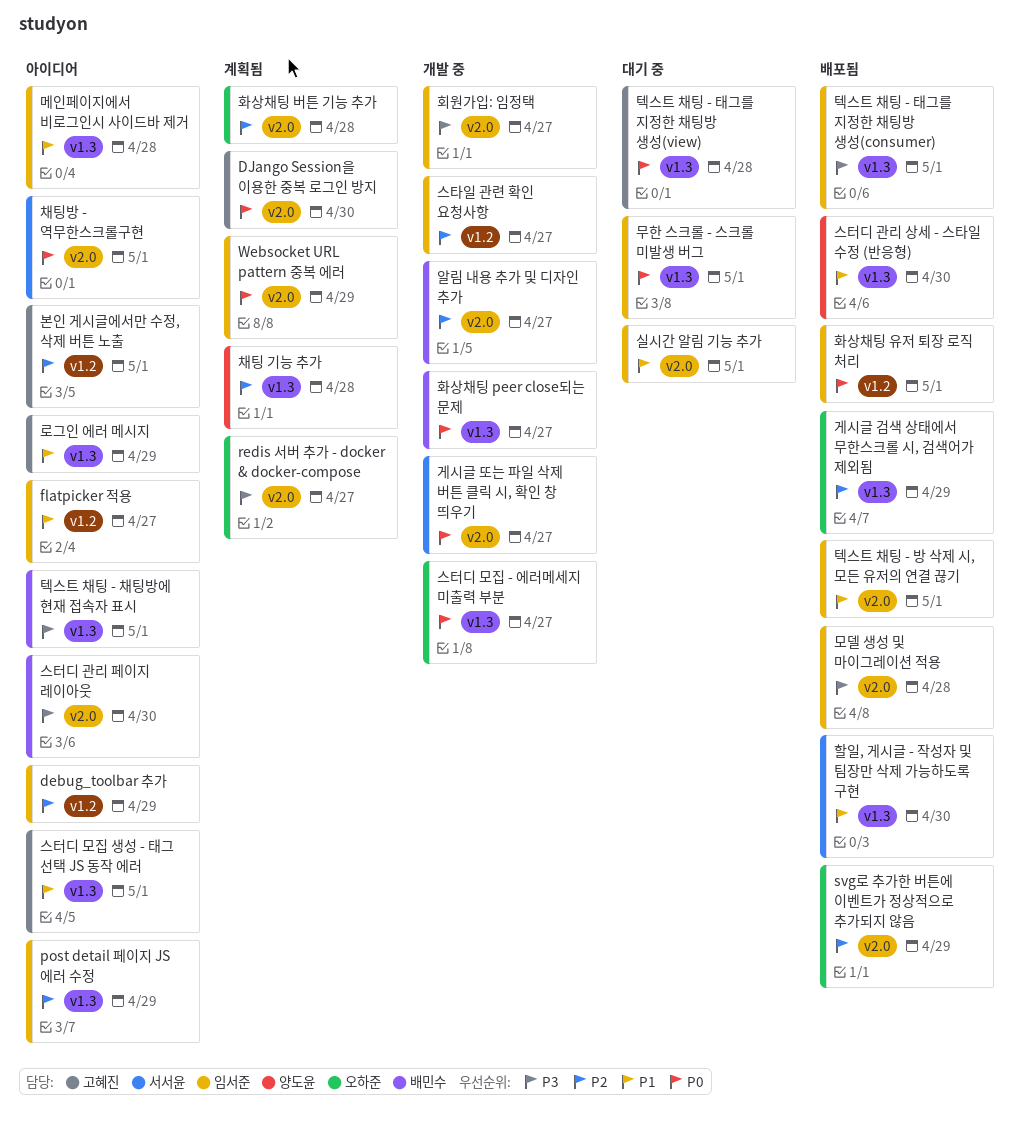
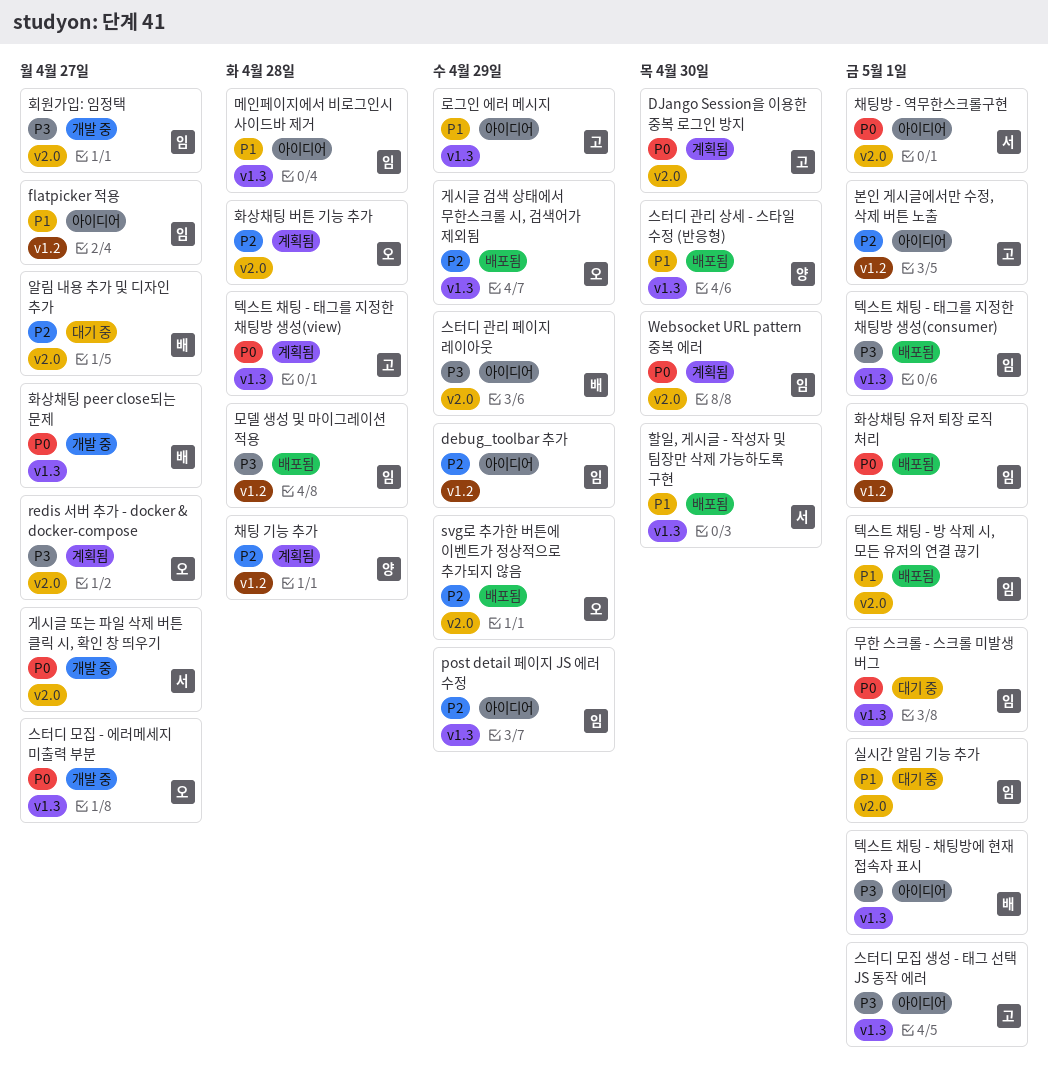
Websocket URL pattern 중복 에러, due: Apr 29 -> Apr 30
모델 생성 및 마이그레이션 적용, label: v2.0 -> v1.2
스타일 관련 확인 요청사항: present -> none
스터디 관리 페이지 레이아웃, due: Apr 30 -> Apr 29
스터디 모집 생성 - 태그 선택 JS 동작 에러, priority: P1 -> P3
알림 내용 추가 및 디자인 추가, status: 개발 중 -> 대기 중
채팅 기능 추가, label: v1.3 -> v1.2
텍스트 채팅 - 태그를 지정한 채팅방 생성(view), status: 대기 중 -> 계획됨

